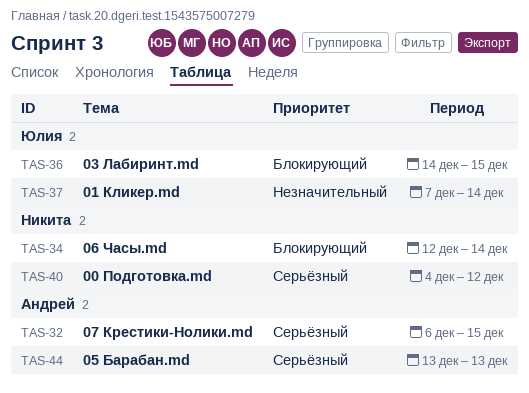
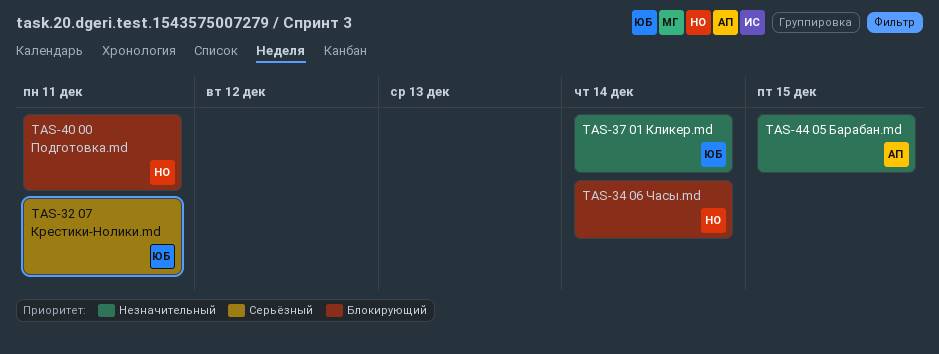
TAS-32, owner: Андрей -> Юлия
TAS-32, due: Dec 15 -> Dec 11
TAS-36: present -> none
TAS-40, priority: Серьёзный -> Блокирующий
TAS-40, due: Dec 12 -> Dec 11
TAS-44, priority: Серьёзный -> Незначительный
TAS-44, due: Dec 13 -> Dec 15

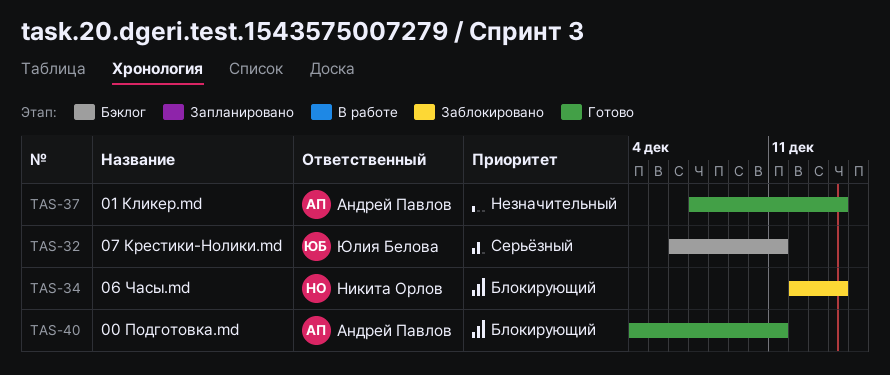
TAS-37, owner: Юлия Белова -> Андрей Павлов
TAS-40, owner: Никита Орлов -> Андрей Павлов
TAS-44: present -> none

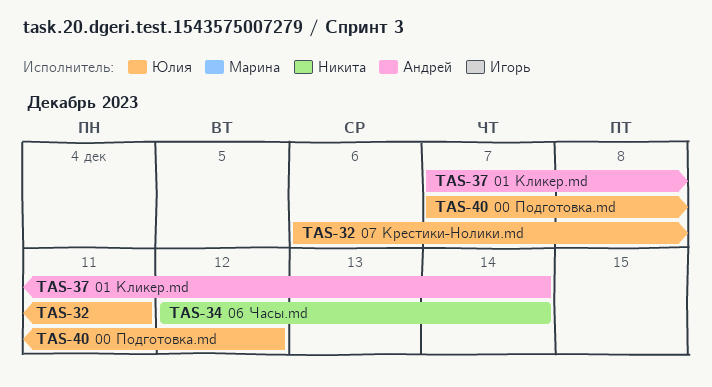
TAS-40, owner: Андрей Павлов -> Юлия Белова
TAS-40, start: Dec 4 -> Dec 7
TAS-40, due: Dec 11 -> Dec 12

